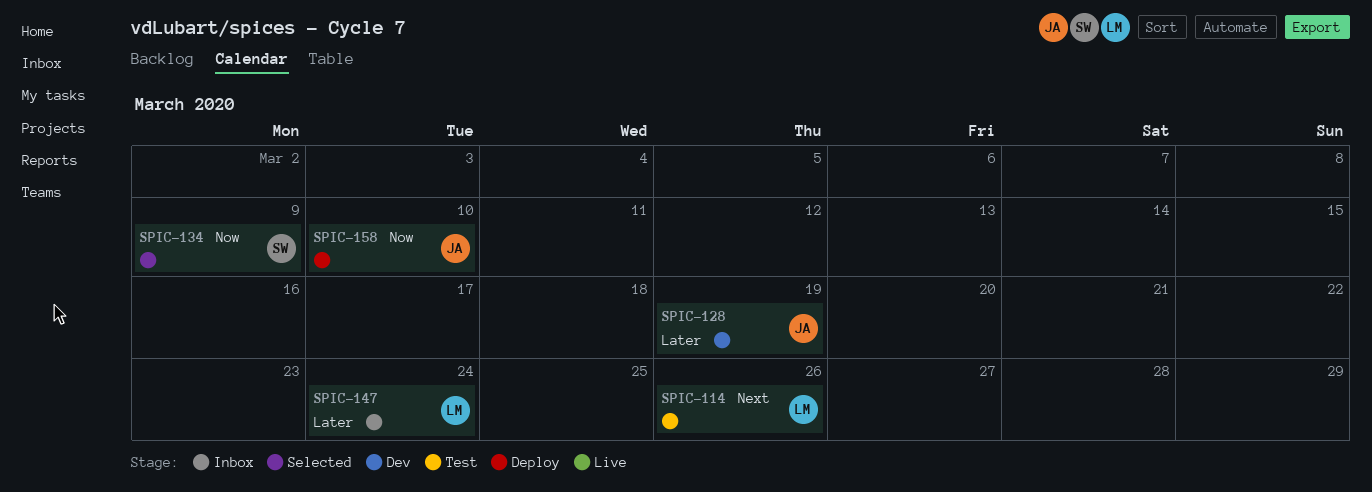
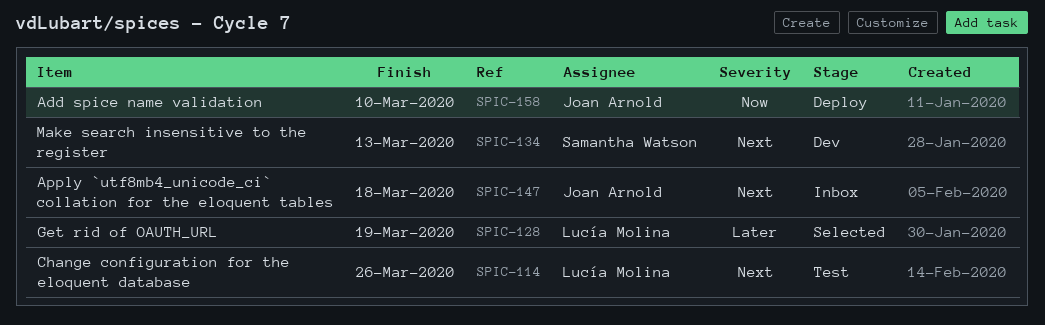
SPIC-128, status: Dev -> Selected
SPIC-128, owner: Joan Arnold -> Lucía Molina
SPIC-134, status: Selected -> Dev
SPIC-134, priority: Now -> Next
SPIC-134, due: Mar 9 -> Mar 13
SPIC-147, owner: Lucía Molina -> Joan Arnold
SPIC-147, priority: Later -> Next
SPIC-147, due: Mar 24 -> Mar 18

